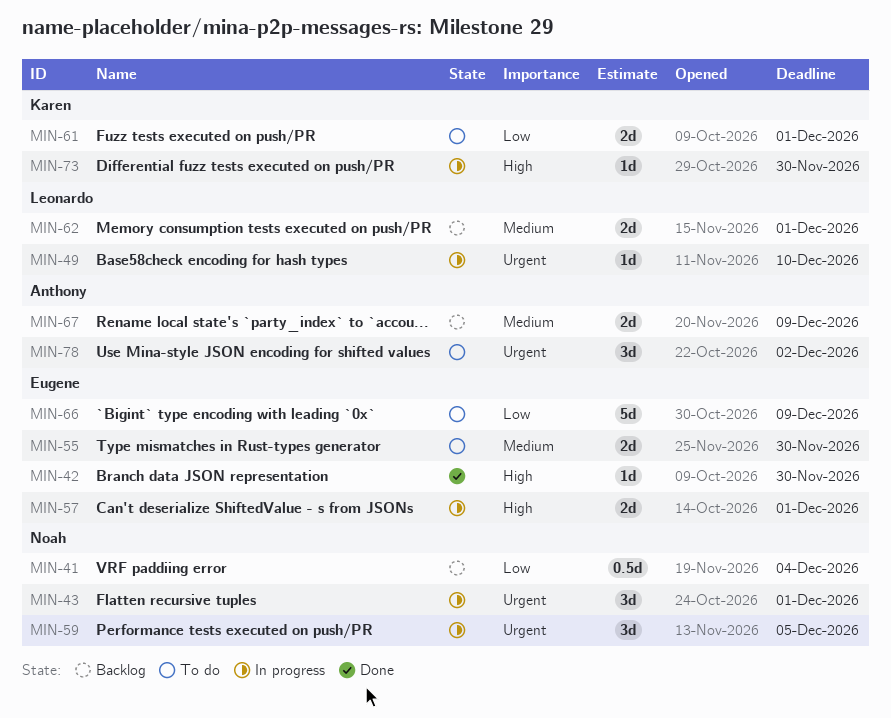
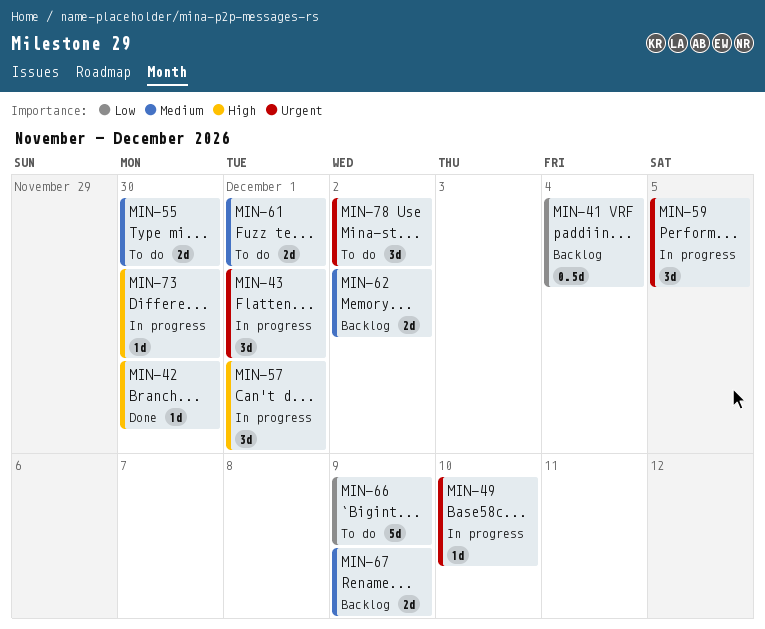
MIN-57, estimate: 2d -> 3d
MIN-61, priority: Low -> Medium
MIN-62, due: Dec 1 -> Dec 2

